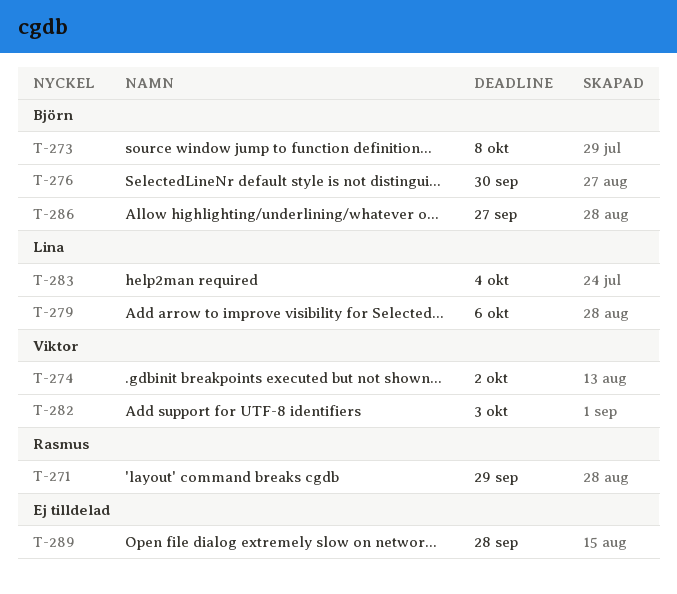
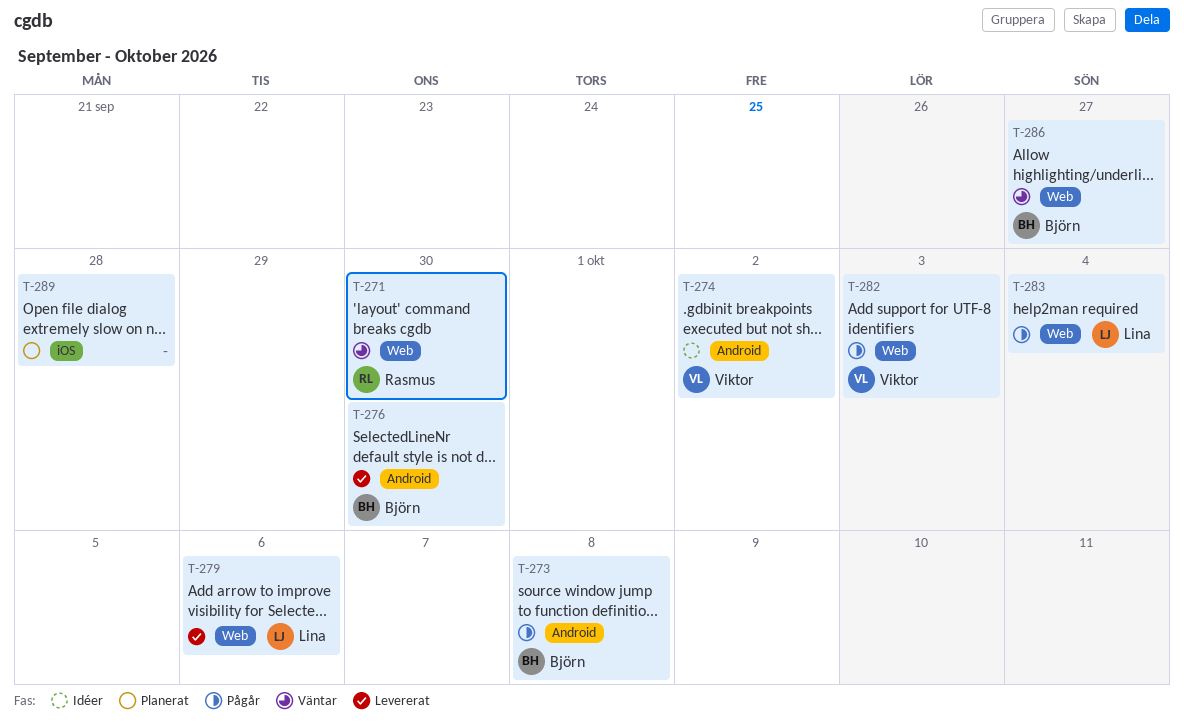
T-271, due: Sep 29 -> Sep 30

